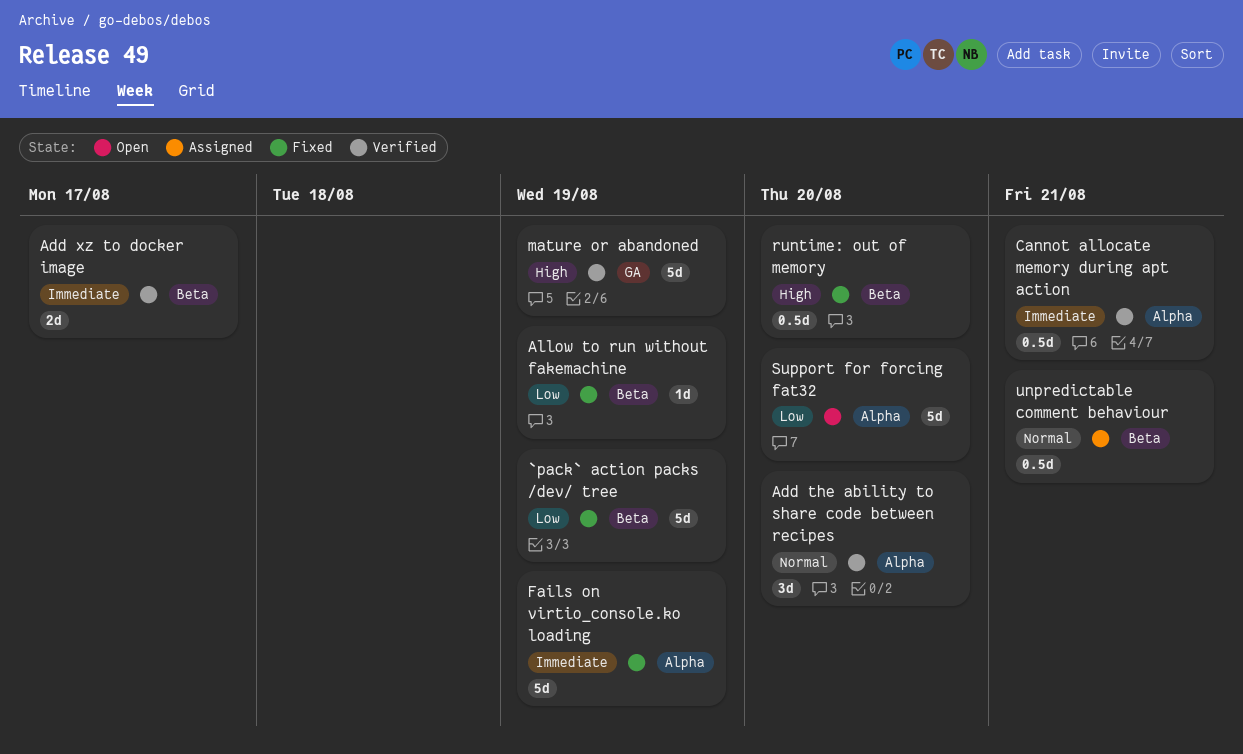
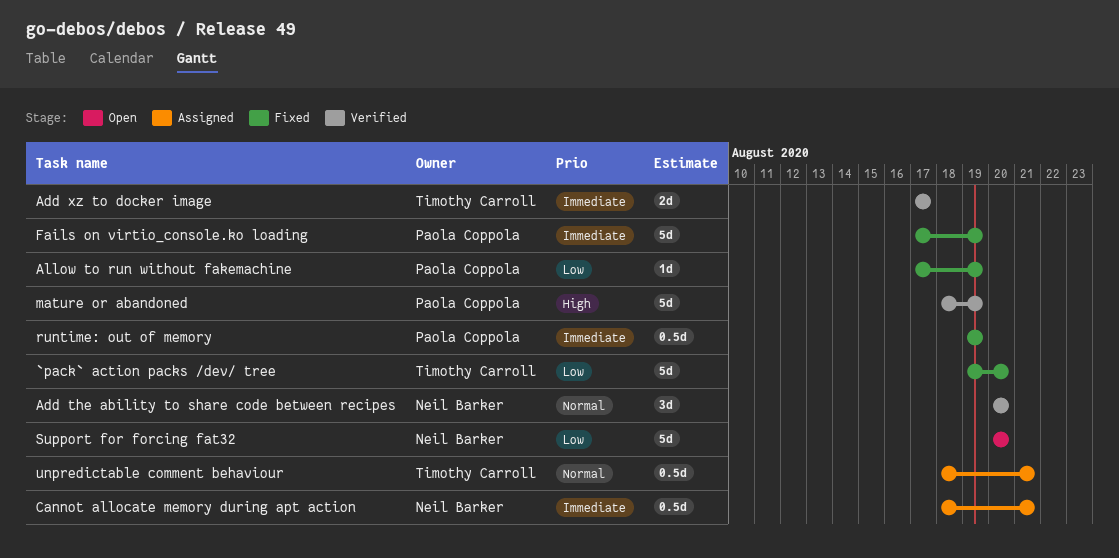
`pack` action packs /dev/ tree, due: Aug 19 -> Aug 20
Cannot allocate memory during apt action, status: Verified -> Assigned
runtime: out of memory, priority: High -> Immediate
runtime: out of memory, due: Aug 20 -> Aug 19

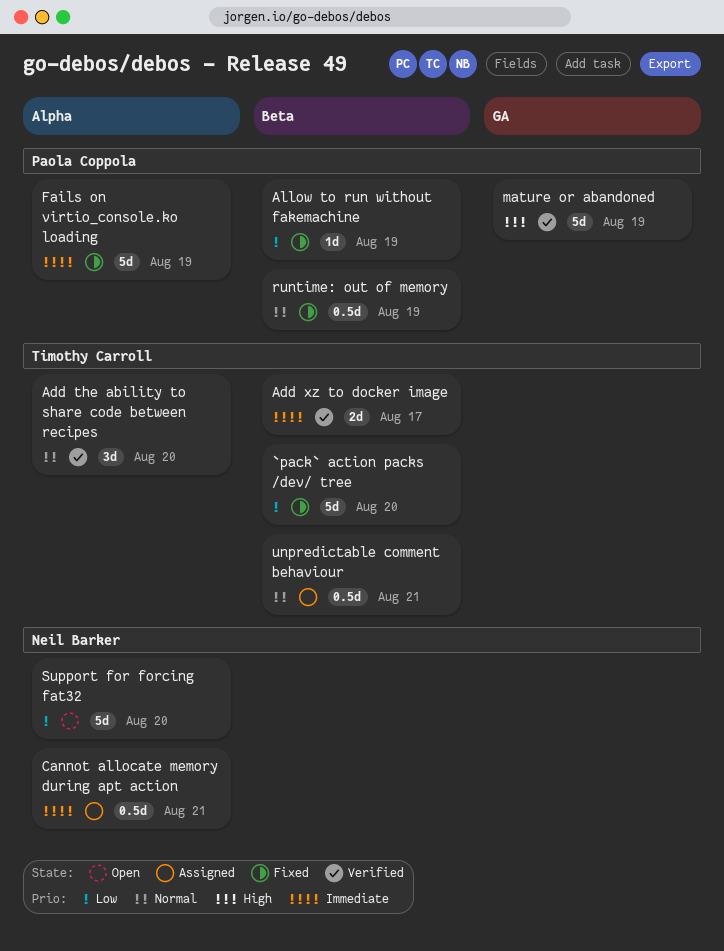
Add the ability to share code between recipes, owner: Neil Barker -> Timothy Carroll
runtime: out of memory, priority: Immediate -> Normal

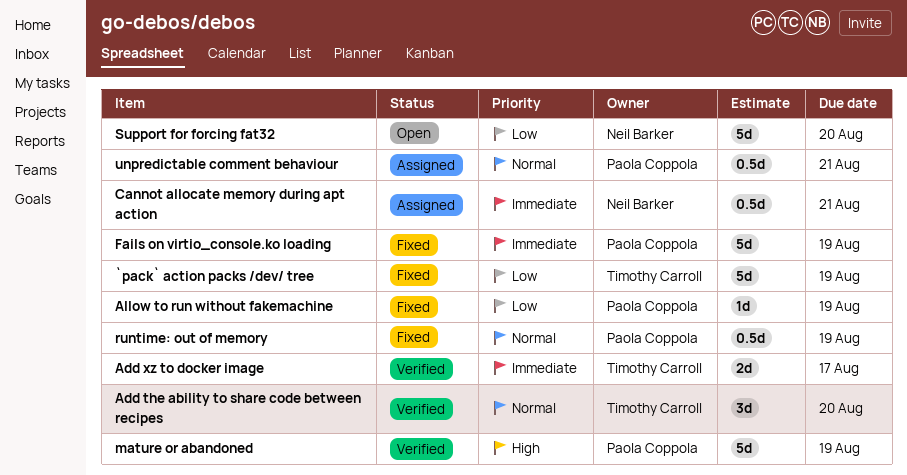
`pack` action packs /dev/ tree, due: Aug 20 -> Aug 19
unpredictable comment behaviour, owner: Timothy Carroll -> Paola Coppola

